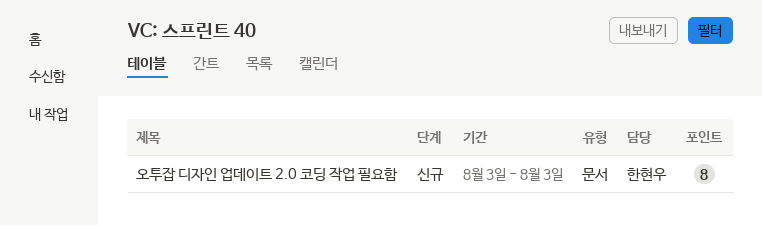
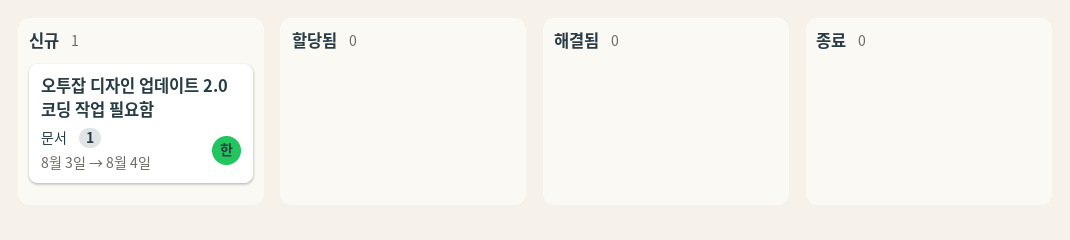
오투잡 디자인 업데이트 2.0 코딩 작업 필요함, estimate: 8 -> 1
오투잡 디자인 업데이트 2.0 코딩 작업 필요함, due: Aug 3 -> Aug 4

